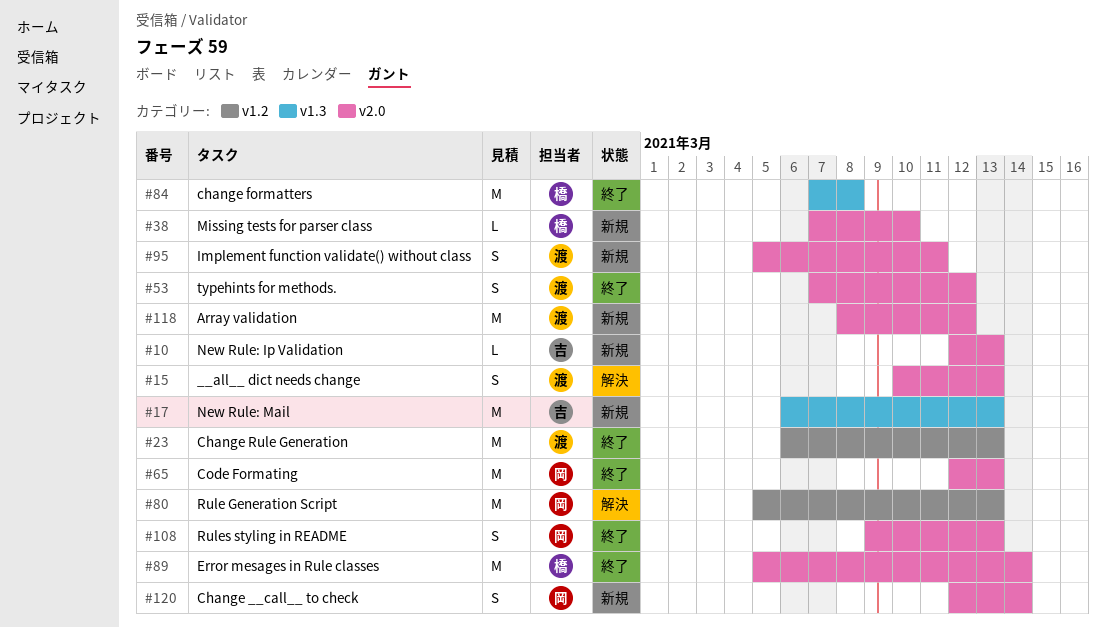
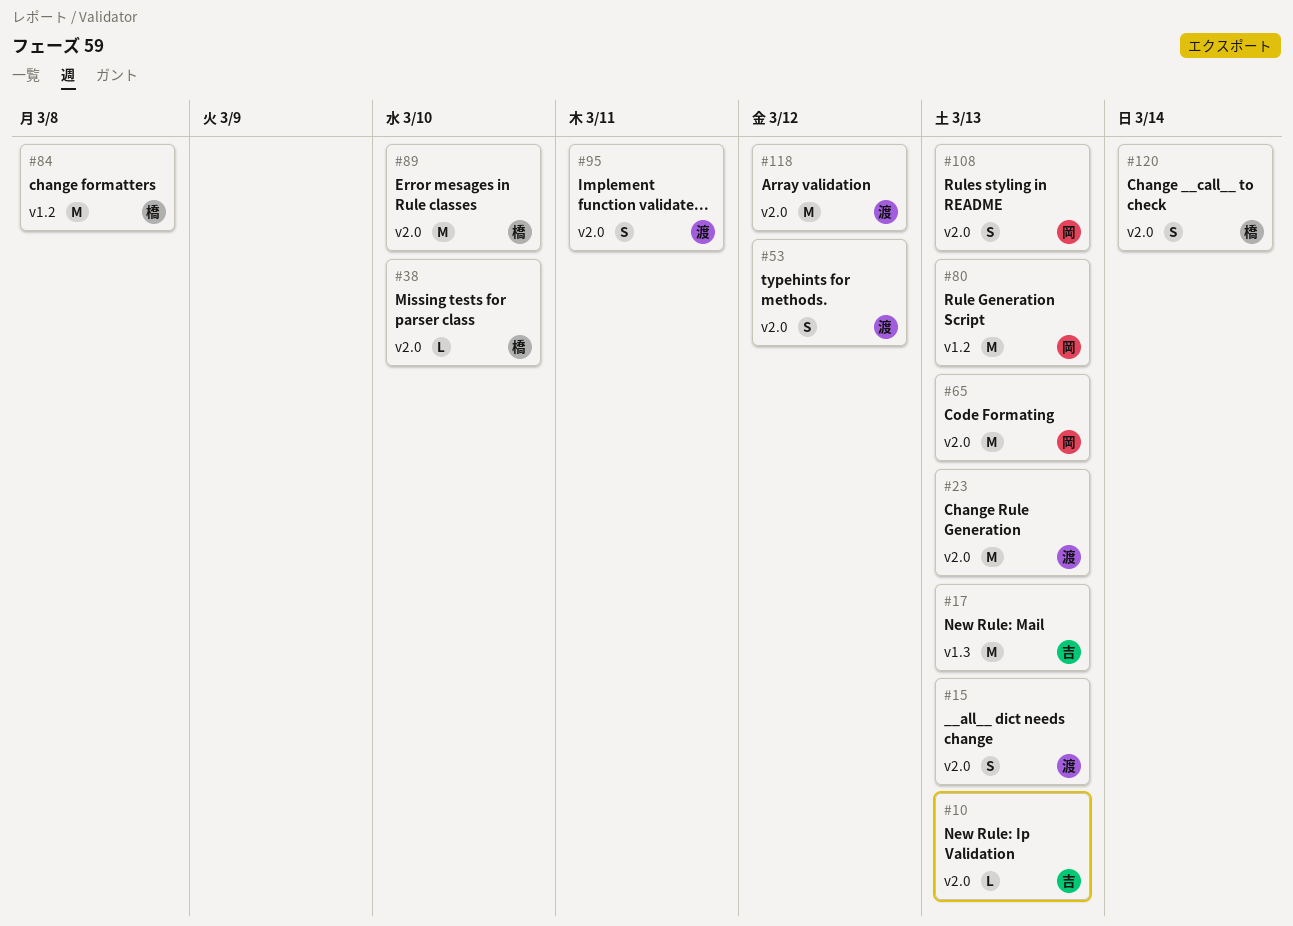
#23, label: v1.2 -> v2.0
#84, label: v1.3 -> v1.2
#89, due: Mar 14 -> Mar 10
#120, owner: 岡 -> 橋

